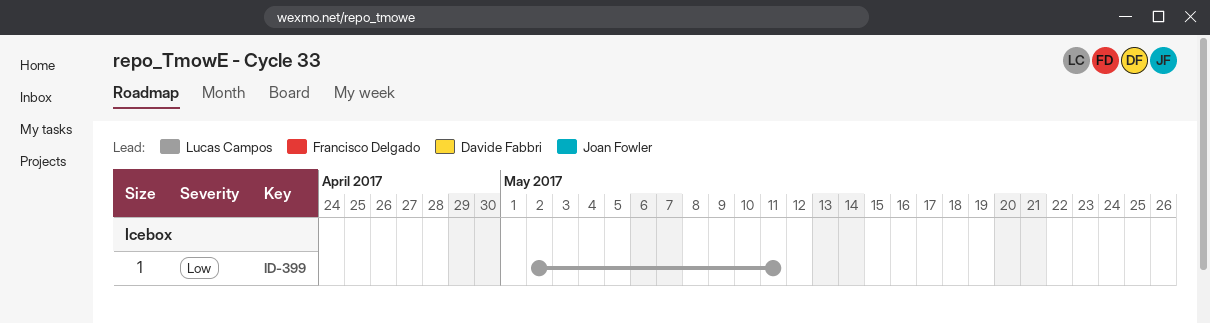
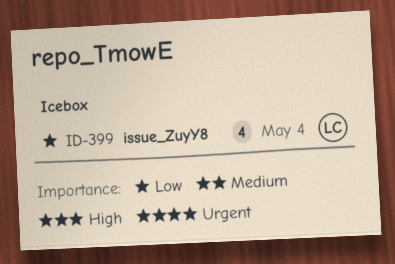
ID-399, estimate: 1 -> 4
ID-399, due: May 11 -> May 4

